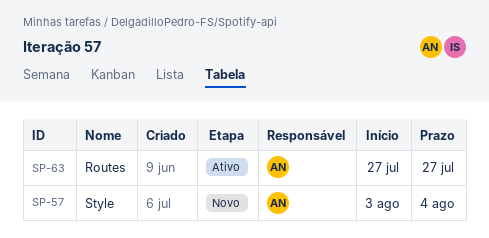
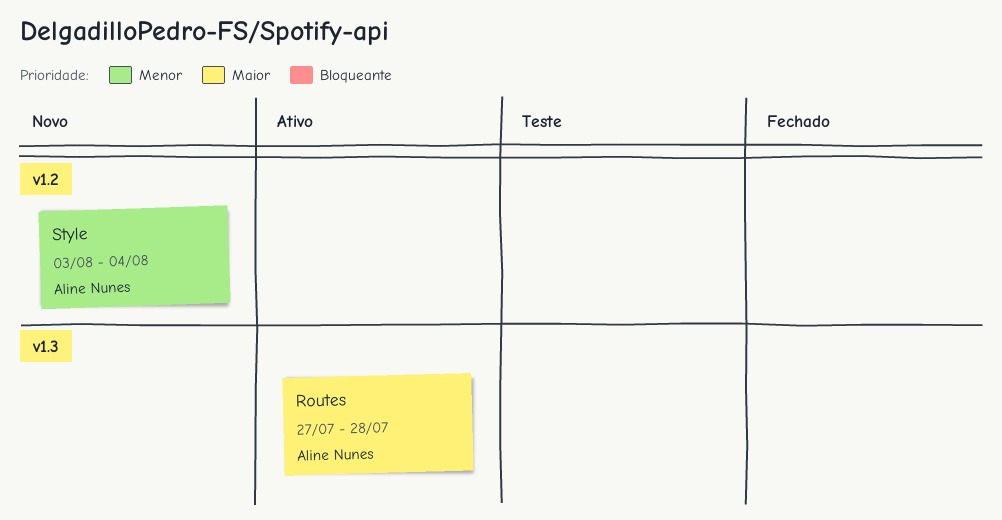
Routes, due: Jul 27 -> Jul 28

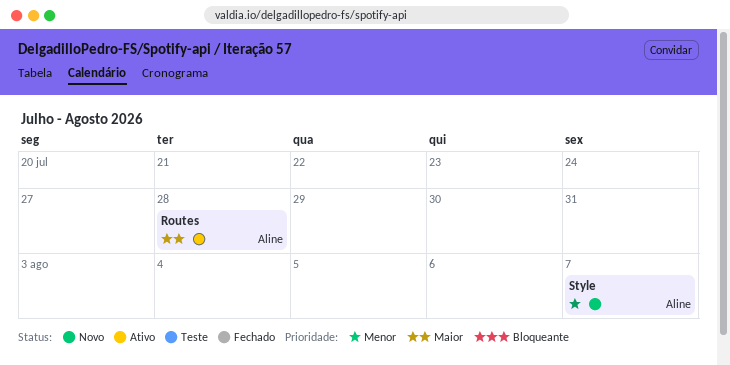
Style, due: Aug 4 -> Aug 7

